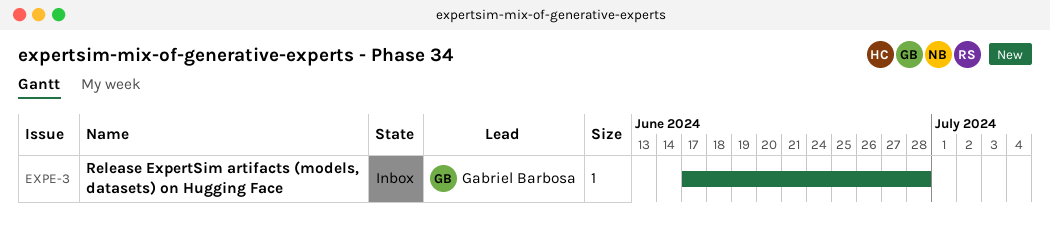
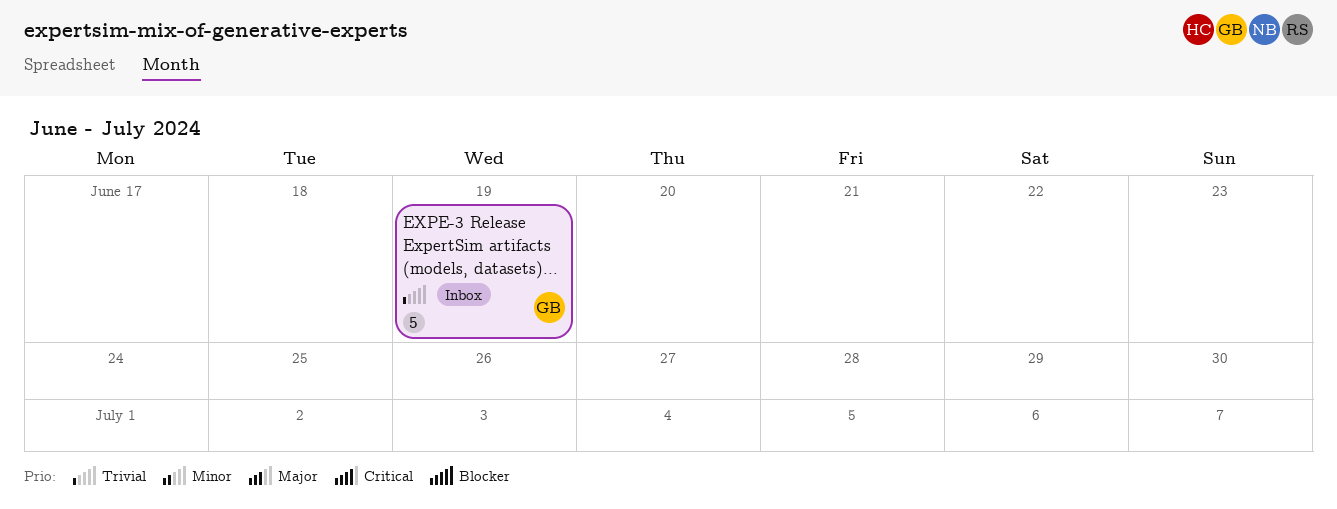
EXPE-3, estimate: 1 -> 5
EXPE-3, due: Jun 28 -> Jun 19

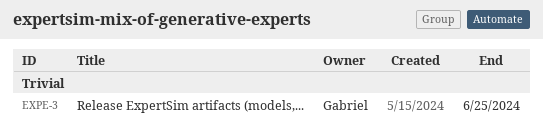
EXPE-3, due: Jun 19 -> Jun 25

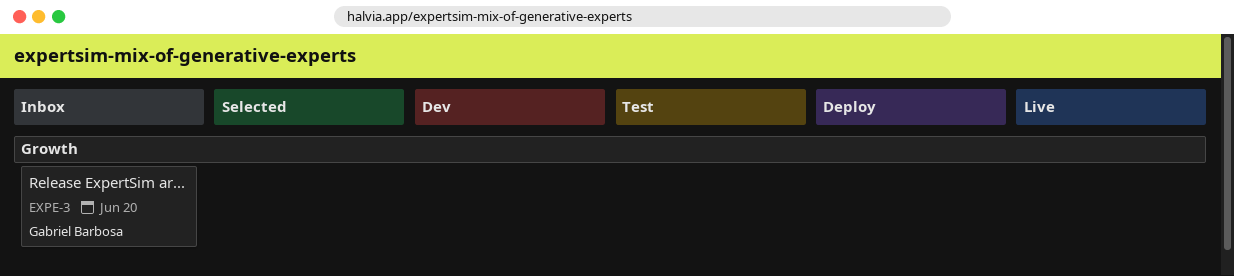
EXPE-3, due: Jun 25 -> Jun 20

